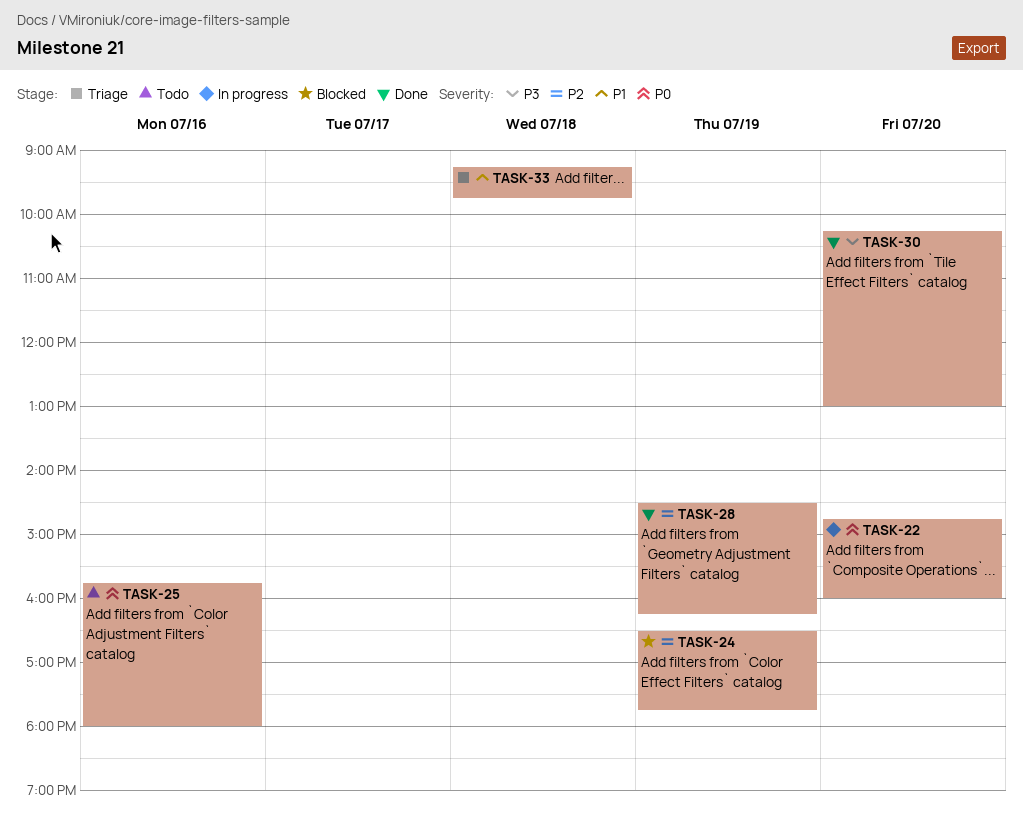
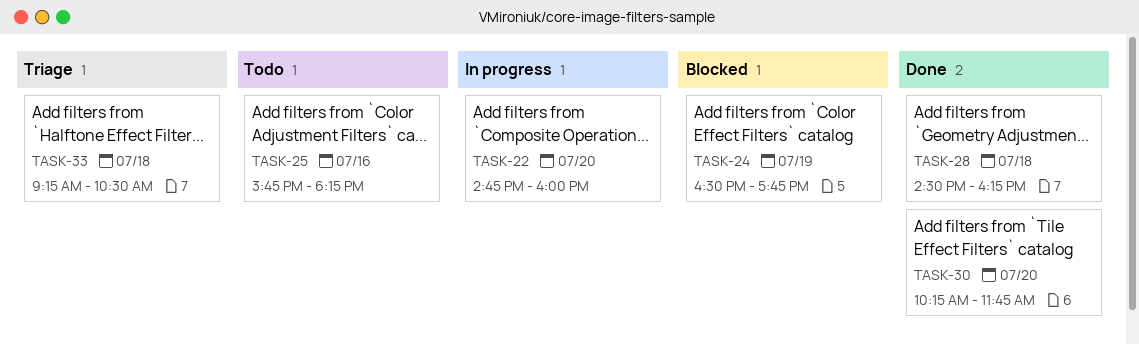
TASK-25, ends: 18:00 -> 18:15
TASK-28, day: Jul 19 -> Jul 18
TASK-30, ends: 13:00 -> 11:45
TASK-33, ends: 09:45 -> 10:30

